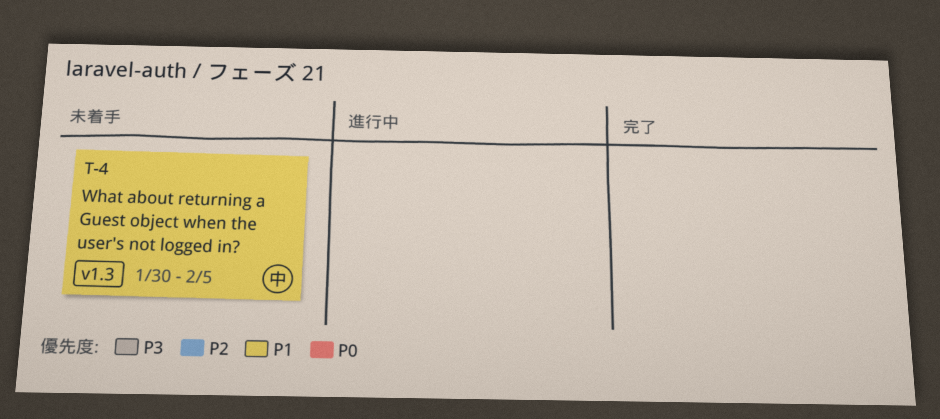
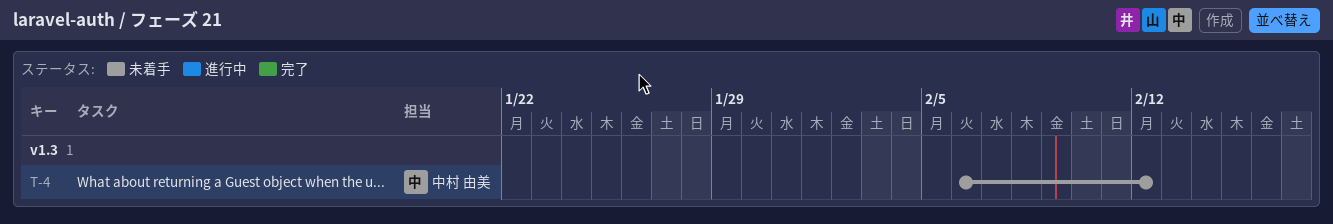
T-4, start: Jan 30 -> Feb 6
T-4, due: Feb 5 -> Feb 12

